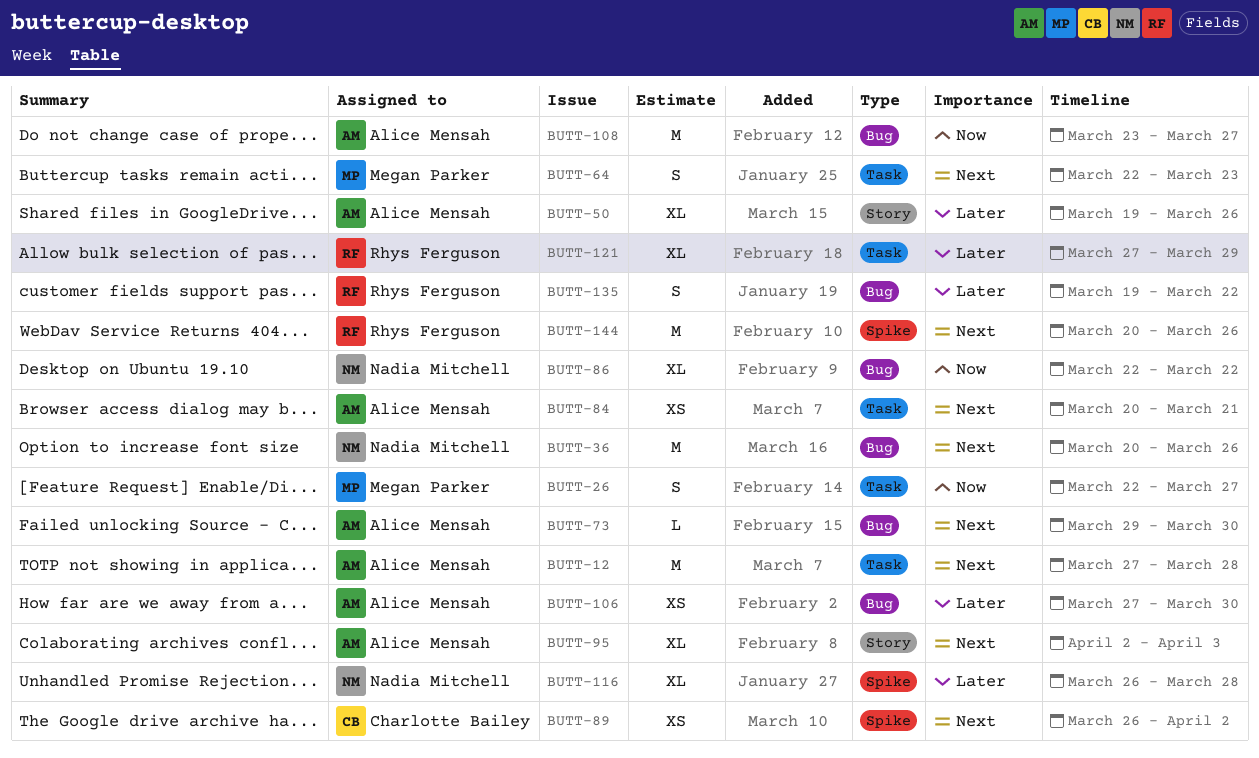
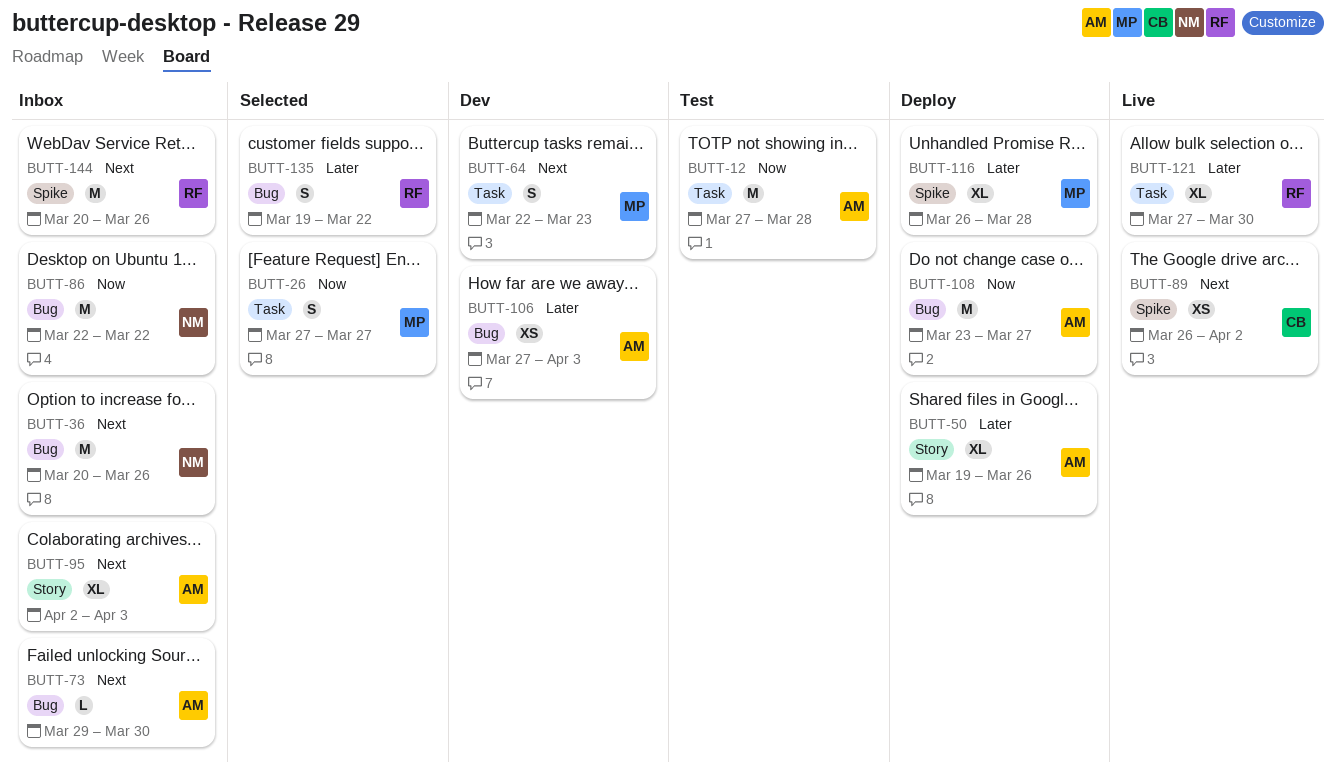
BUTT-12, priority: Next -> Now
BUTT-26, start: Mar 22 -> Mar 27
BUTT-84: present -> none
BUTT-86, estimate: XL -> M
BUTT-106, due: Mar 30 -> Apr 3
BUTT-116, owner: Nadia Mitchell -> Megan Parker
BUTT-121, due: Mar 29 -> Mar 30

